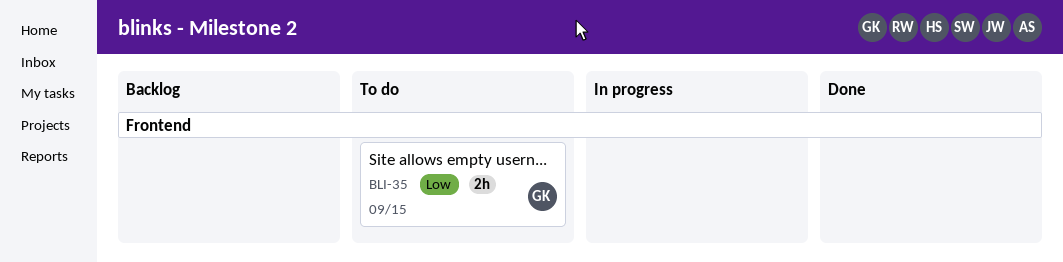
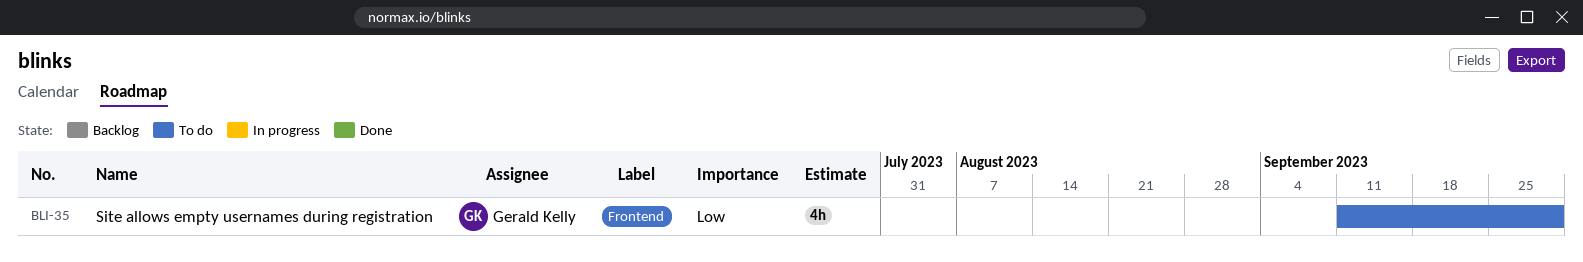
BLI-35, estimate: 2h -> 4h
BLI-35, due: Sep 15 -> Sep 29

